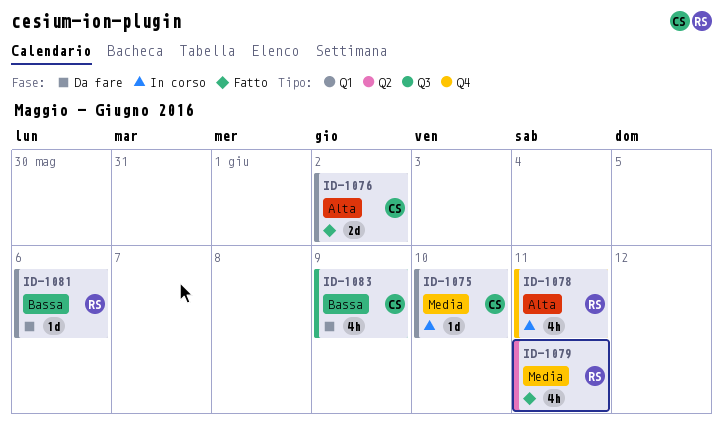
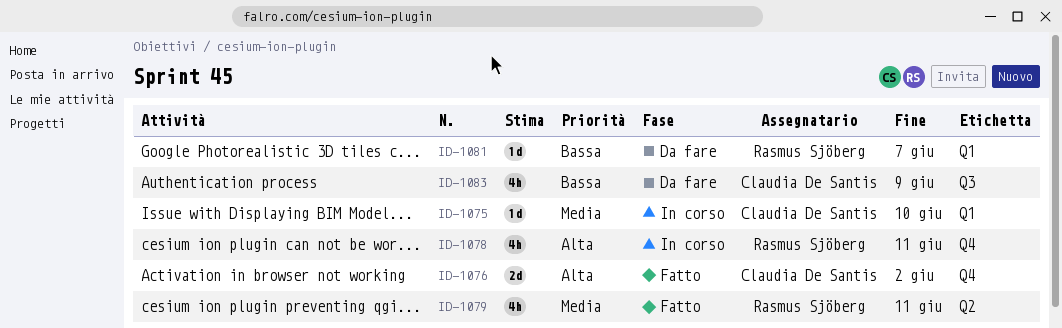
ID-1076, label: Q1 -> Q4
ID-1081, due: Jun 6 -> Jun 7

